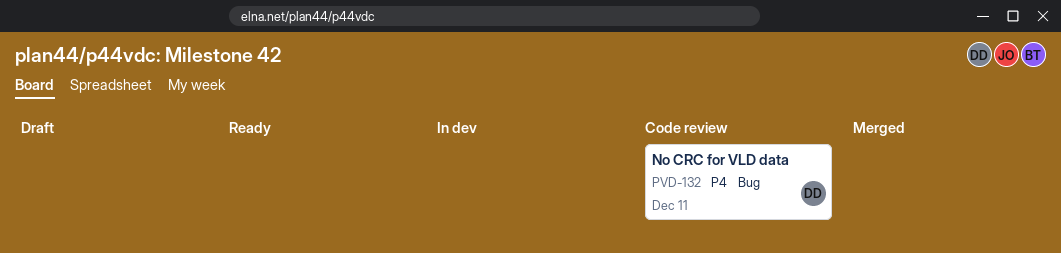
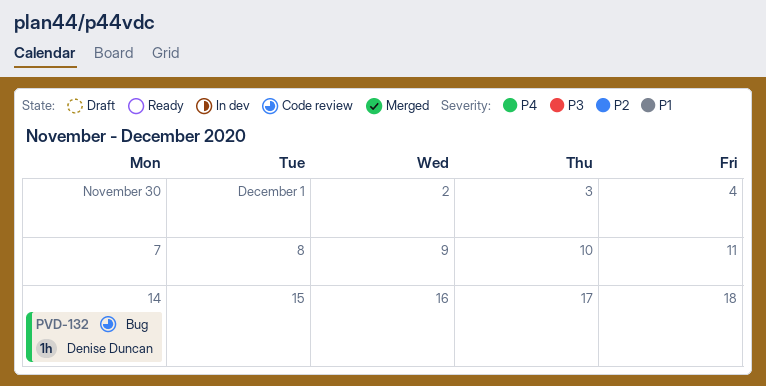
PVD-132, due: Dec 11 -> Dec 14

